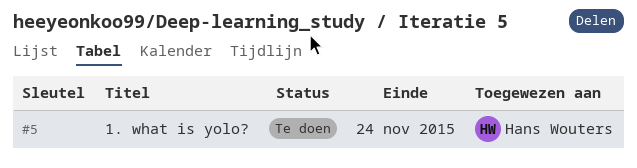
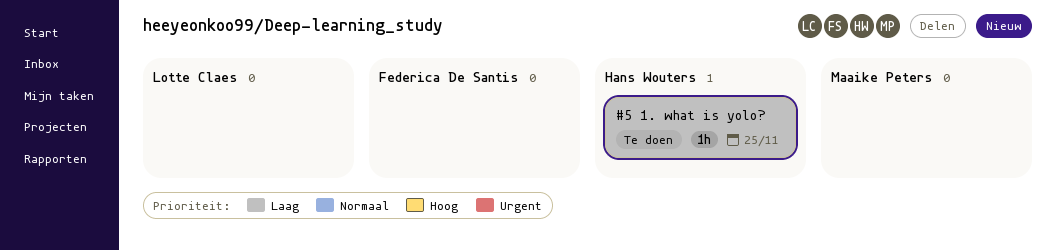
#5, due: Nov 24 -> Nov 25

